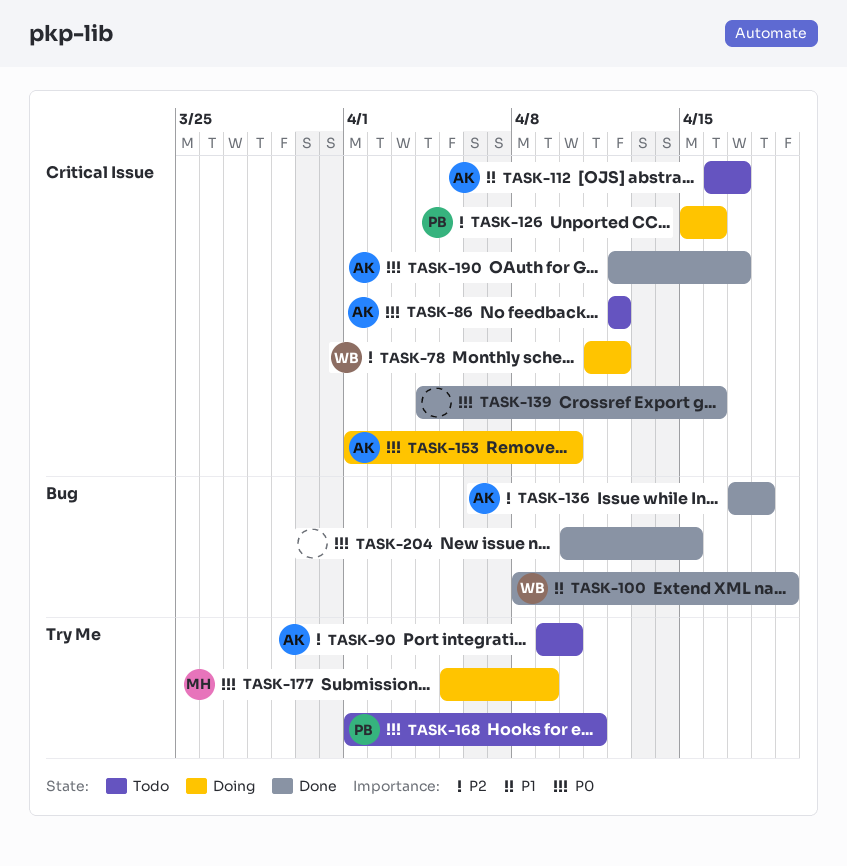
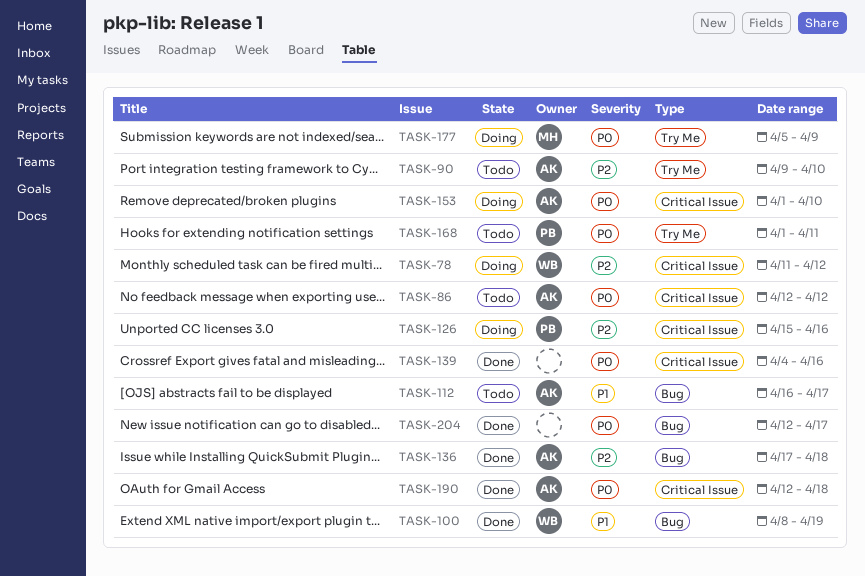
TASK-112, label: Critical Issue -> Bug
TASK-190, due: Apr 17 -> Apr 18
TASK-204, start: Apr 10 -> Apr 12
TASK-204, due: Apr 15 -> Apr 17

